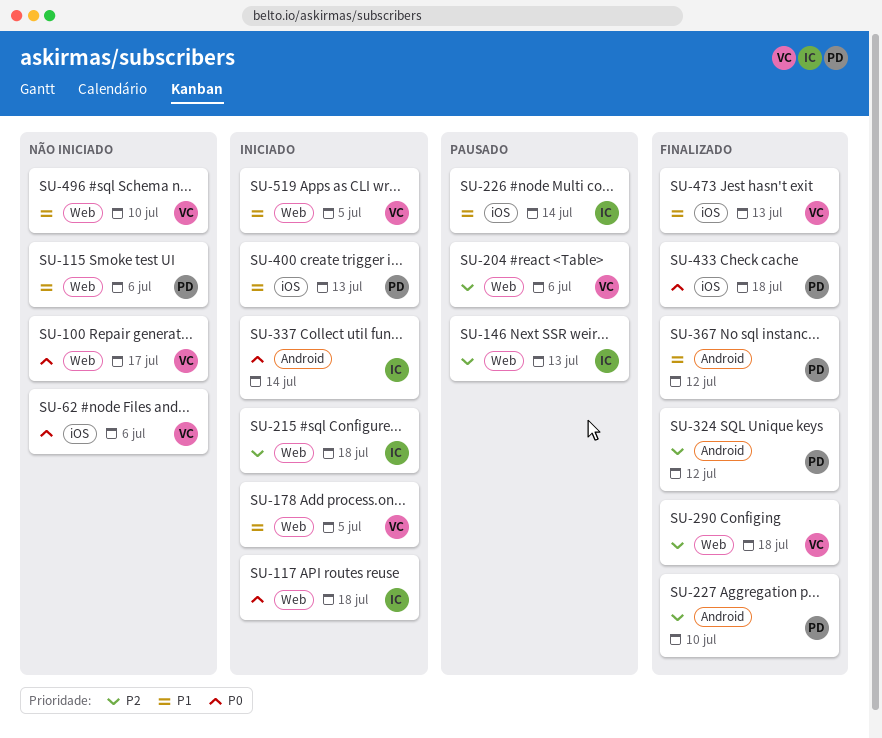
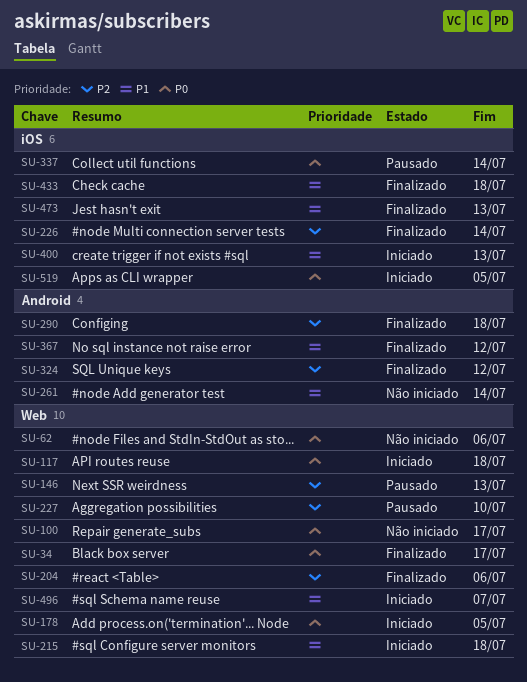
SU-34: none -> present
SU-62, label: iOS -> Web
SU-115: present -> none
SU-178, priority: P1 -> P0
SU-204, status: Pausado -> Finalizado
SU-215, priority: P2 -> P1
SU-226, status: Pausado -> Finalizado
SU-226, priority: P1 -> P2
SU-227, status: Finalizado -> Pausado
SU-227, label: Android -> Web
SU-261: none -> present
SU-290, label: Web -> Android
SU-337, status: Iniciado -> Pausado
SU-337, label: Android -> iOS
SU-433, priority: P0 -> P1
SU-496, status: Não iniciado -> Iniciado
SU-496, due: Jul 10 -> Jul 7
SU-519, priority: P1 -> P0
SU-519, label: Web -> iOS

